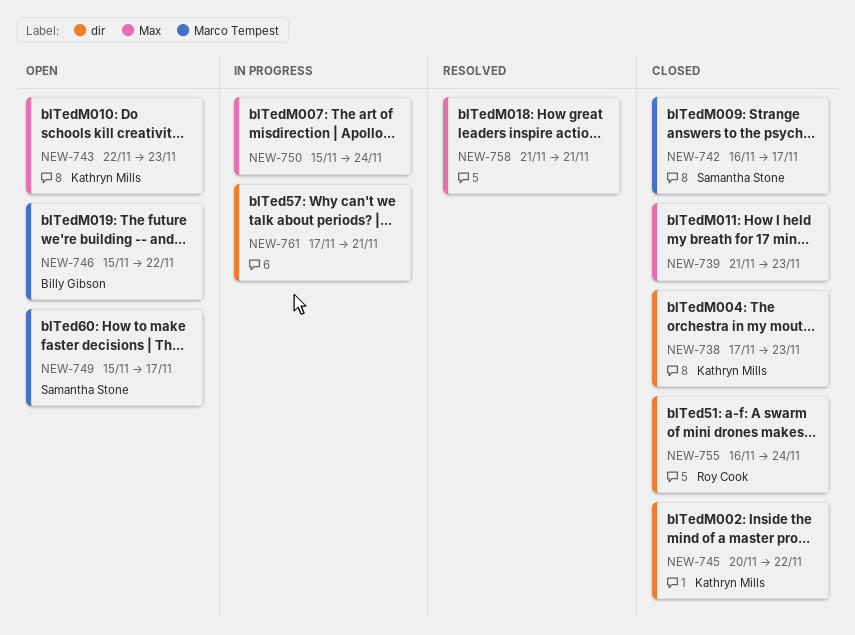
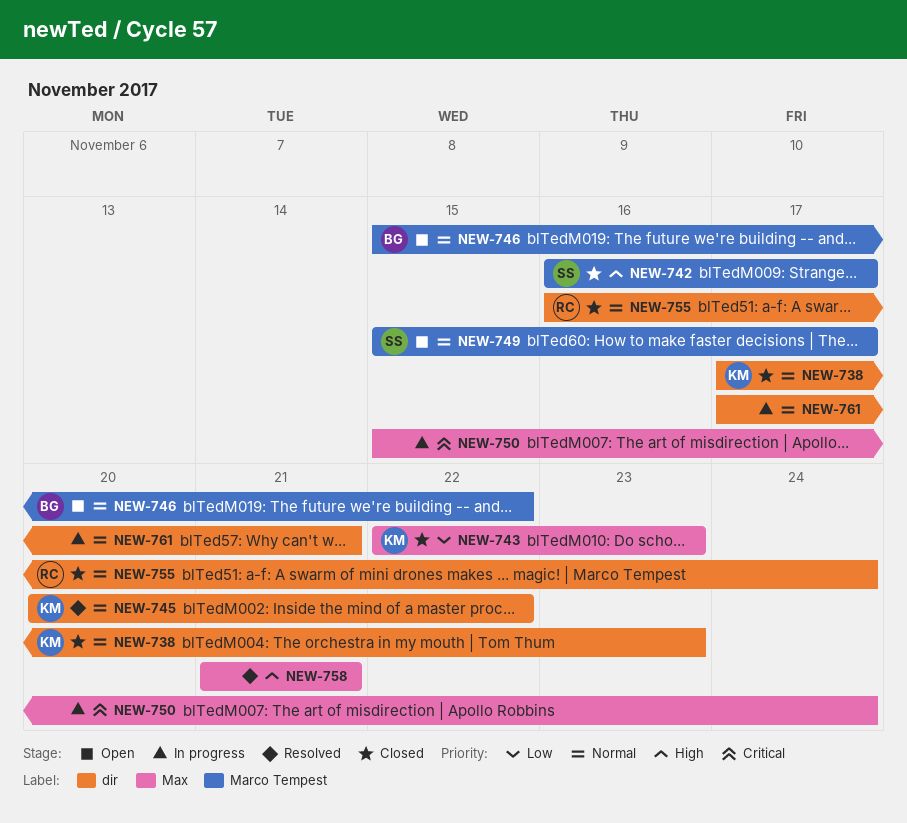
NEW-739: present -> none
NEW-743, status: Open -> Closed
NEW-745, status: Closed -> Resolved

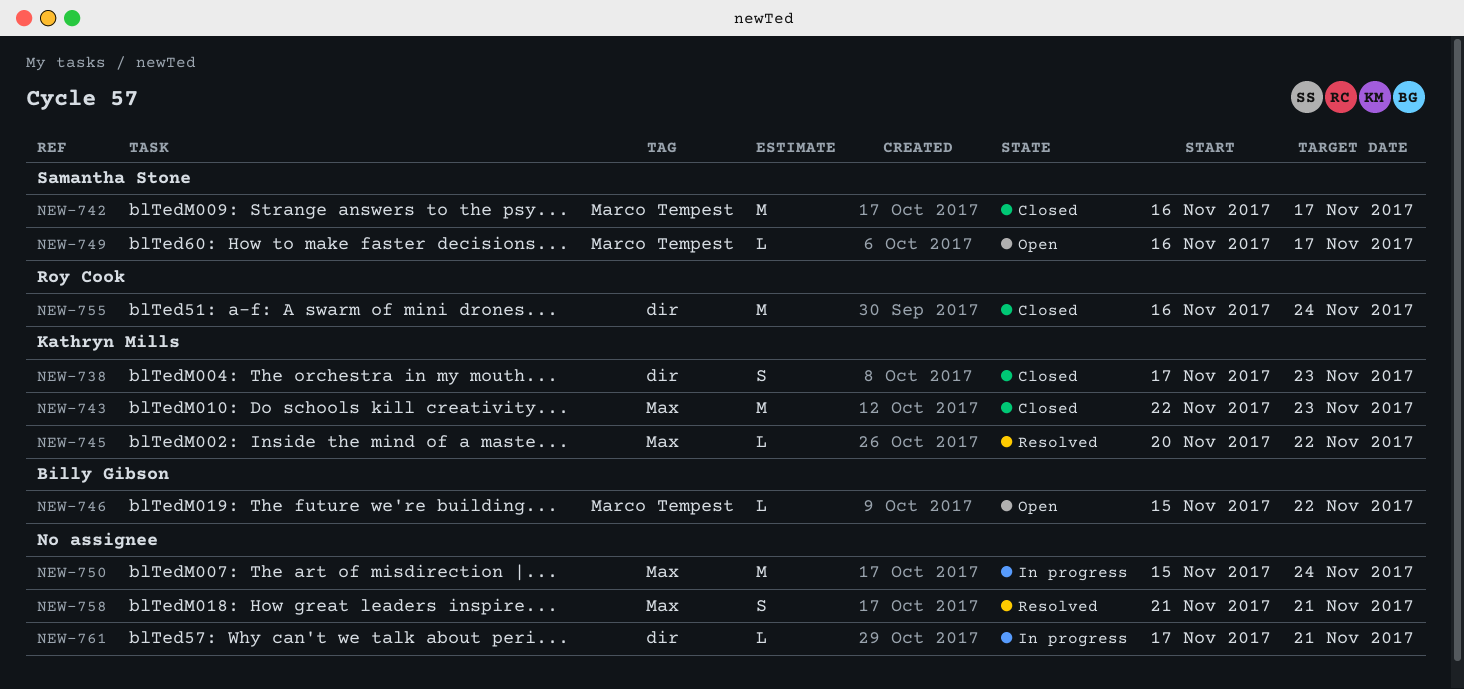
NEW-745, label: dir -> Max
NEW-749, start: Nov 15 -> Nov 16

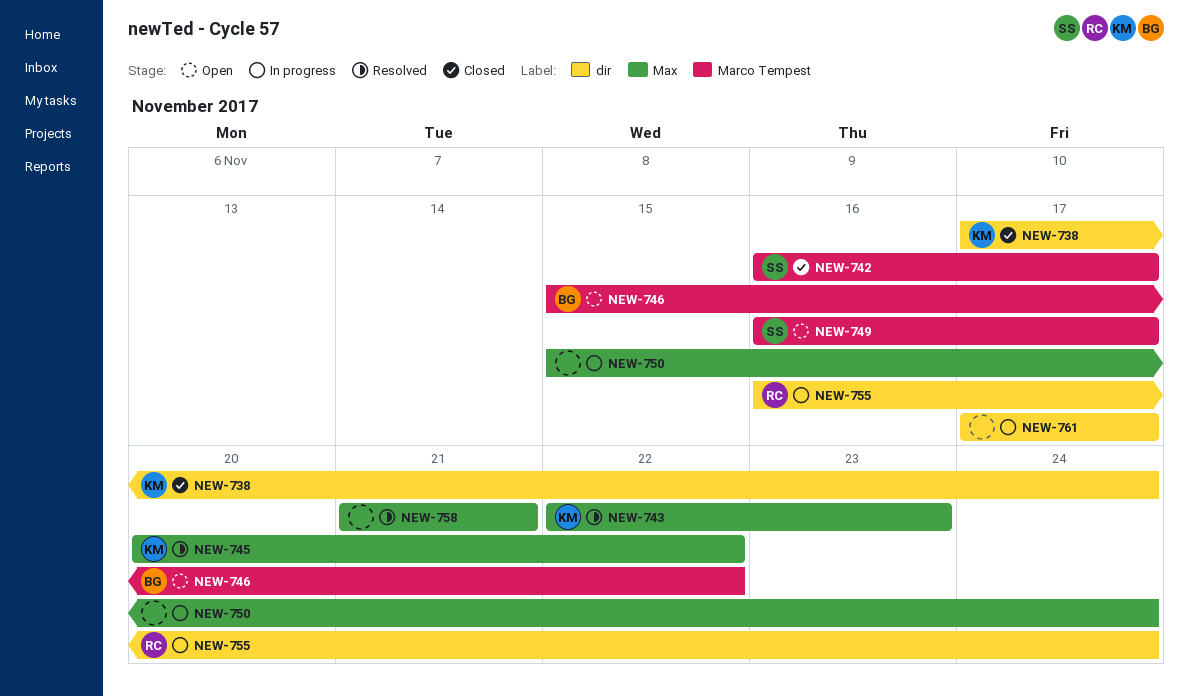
NEW-738, due: Nov 23 -> Nov 24
NEW-743, status: Closed -> Resolved
NEW-755, status: Closed -> In progress
NEW-761, due: Nov 21 -> Nov 17

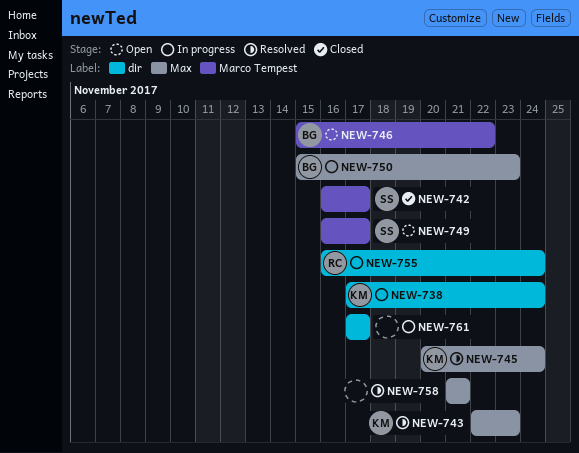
NEW-738, status: Closed -> In progress
NEW-745, due: Nov 22 -> Nov 24
NEW-750, owner: none -> BG
NEW-750, due: Nov 24 -> Nov 23

